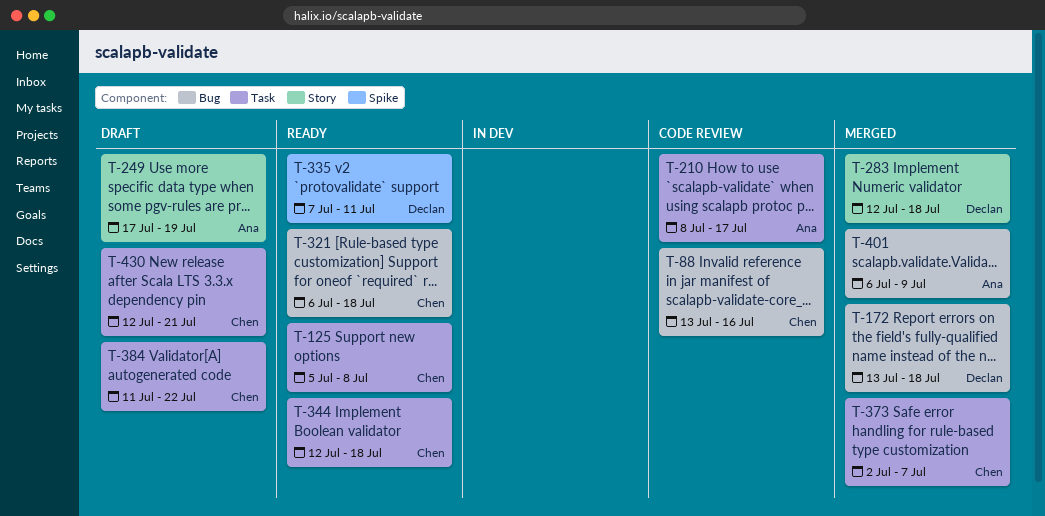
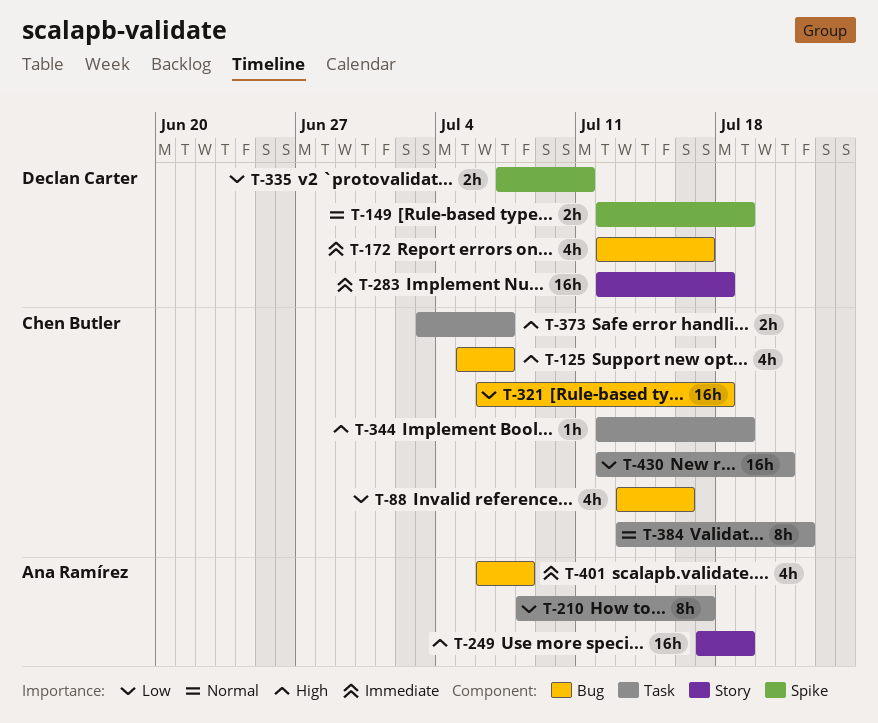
T-125, label: Task -> Bug
T-125, due: Jul 8 -> Jul 7
T-149: none -> present
T-172, start: Jul 13 -> Jul 12
T-172, due: Jul 18 -> Jul 17
T-344, due: Jul 18 -> Jul 19
T-373, start: Jul 2 -> Jul 3
T-384, start: Jul 11 -> Jul 13
T-401, due: Jul 9 -> Jul 8

